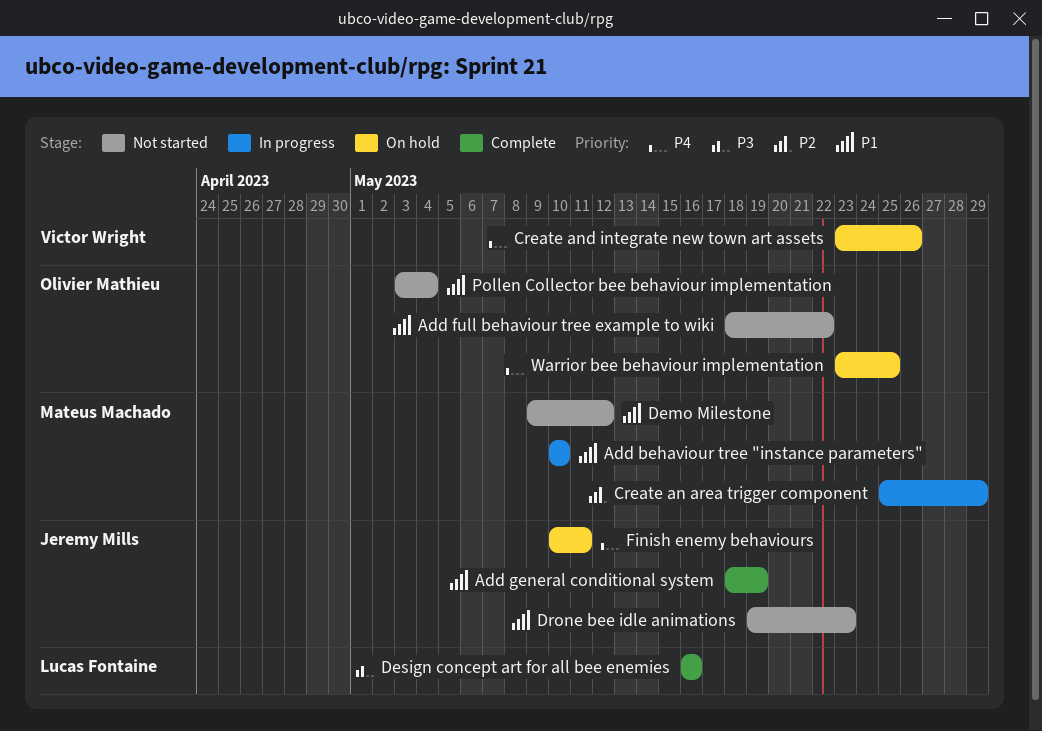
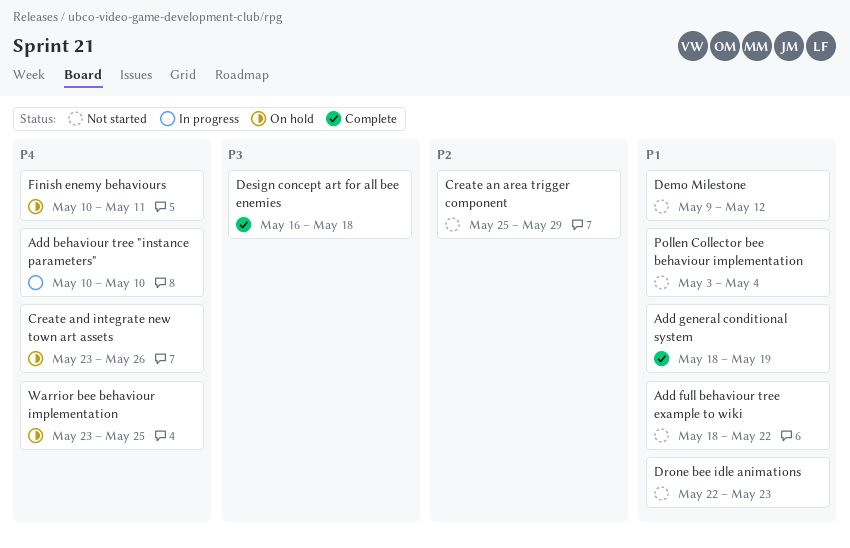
Add behaviour tree "instance parameters", priority: P1 -> P4
Create an area trigger component, status: In progress -> Not started
Design concept art for all bee enemies, due: May 16 -> May 18
Drone bee idle animations, start: May 19 -> May 22

